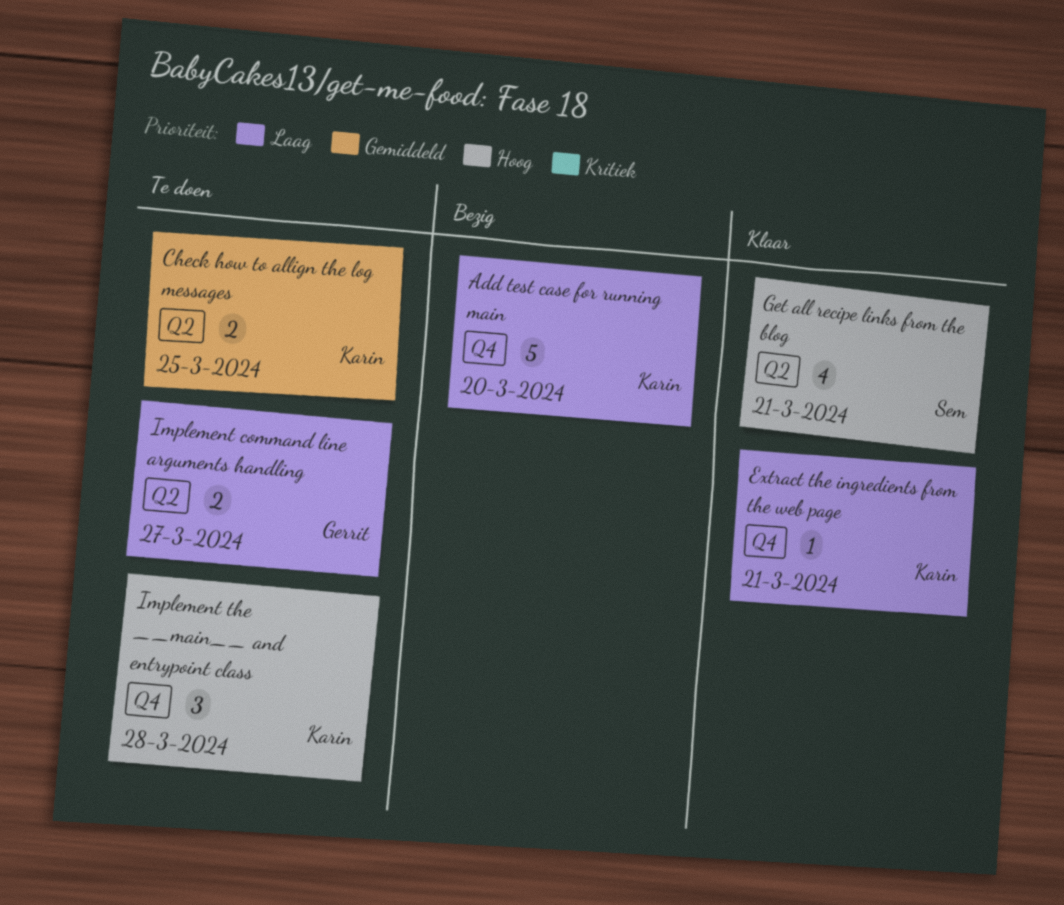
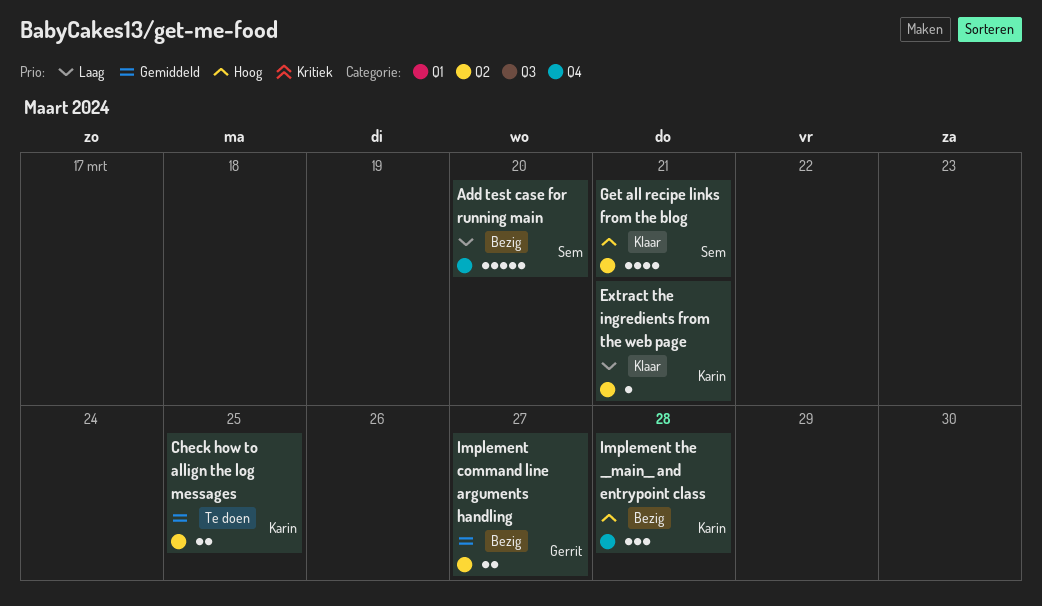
Add test case for running main, owner: Karin -> Sem
Extract the ingredients from the web page, label: Q4 -> Q2
Implement command line arguments handling, status: Te doen -> Bezig
Implement command line arguments handling, priority: Laag -> Gemiddeld
Implement the __main__ and entrypoint class, status: Te doen -> Bezig

